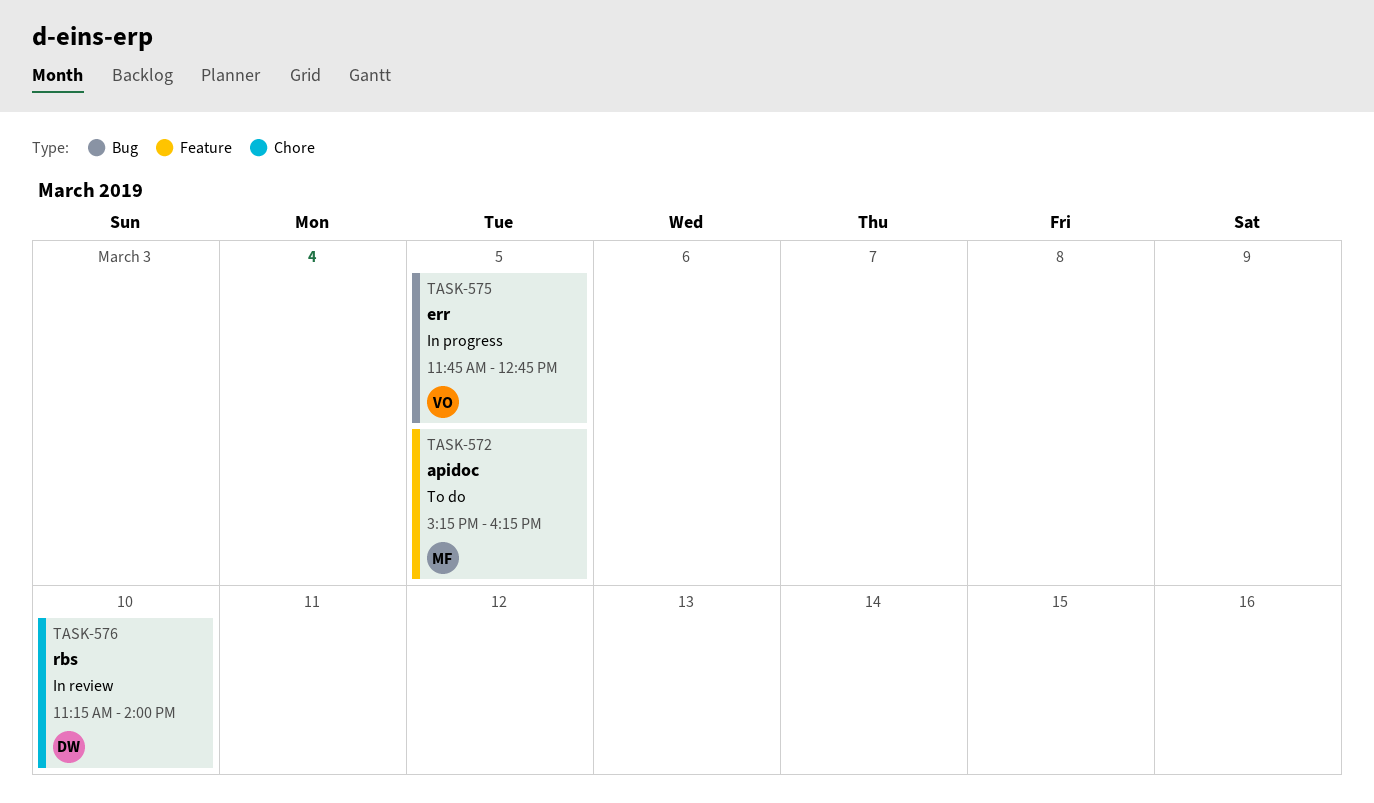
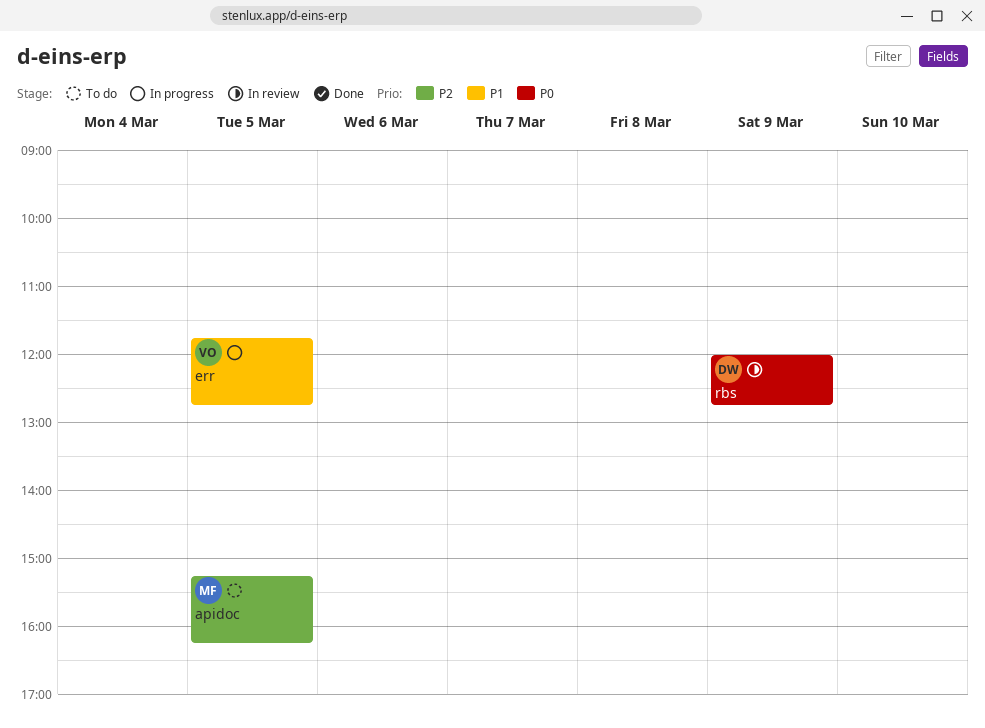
rbs, day: Mar 10 -> Mar 9
rbs, begins: 11:15 -> 12:00
rbs, ends: 14:00 -> 12:45

